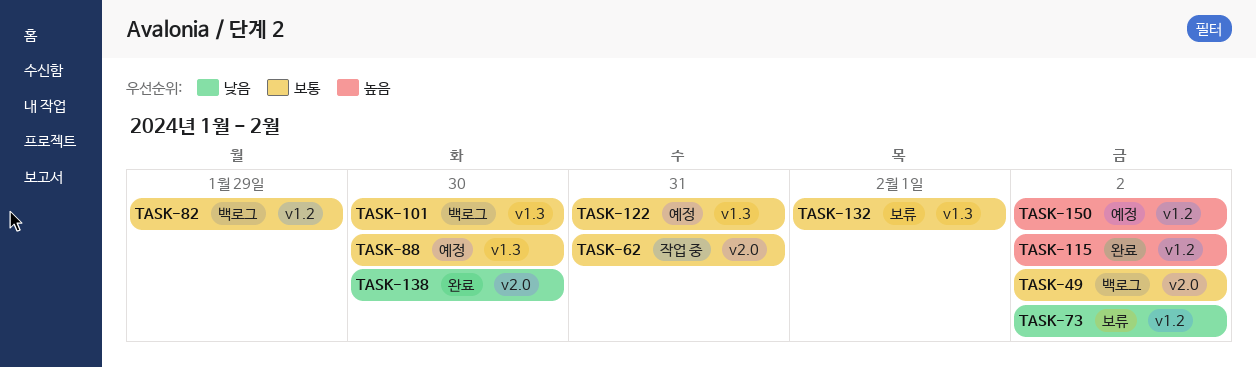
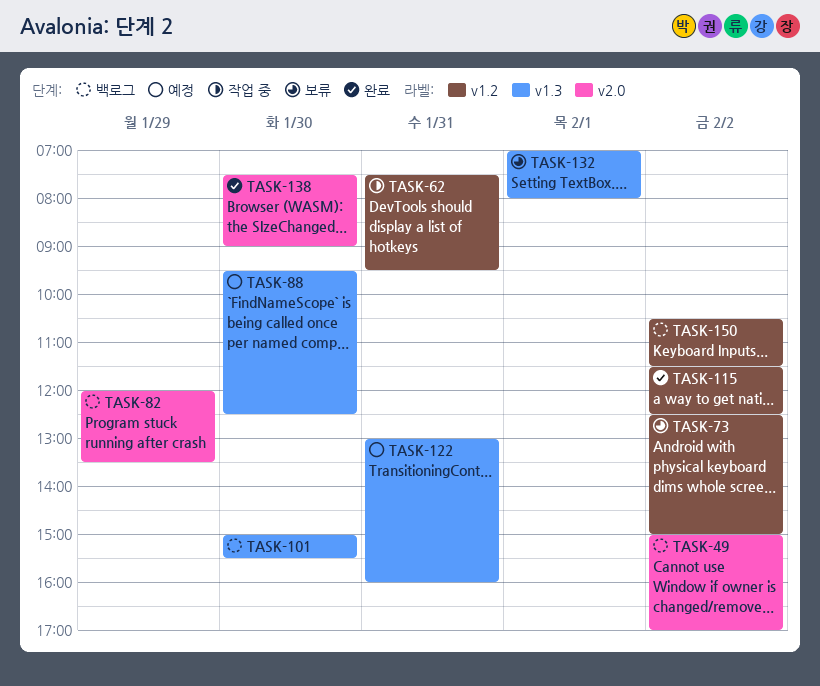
TASK-62, label: v2.0 -> v1.2
TASK-82, label: v1.2 -> v2.0
TASK-150, status: 예정 -> 백로그

